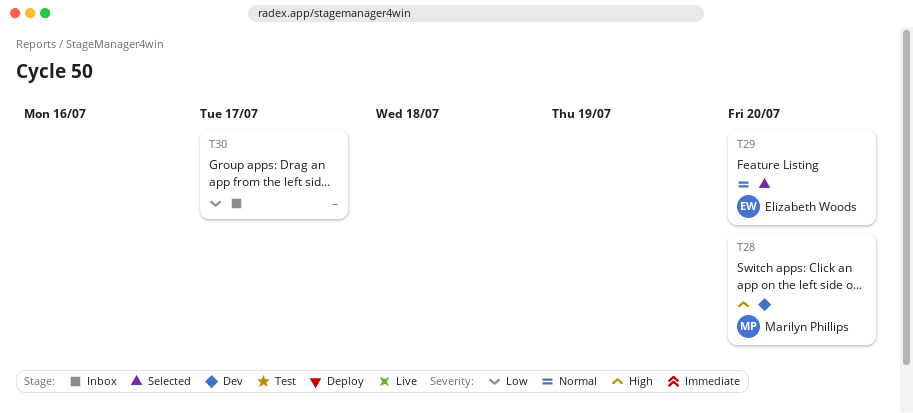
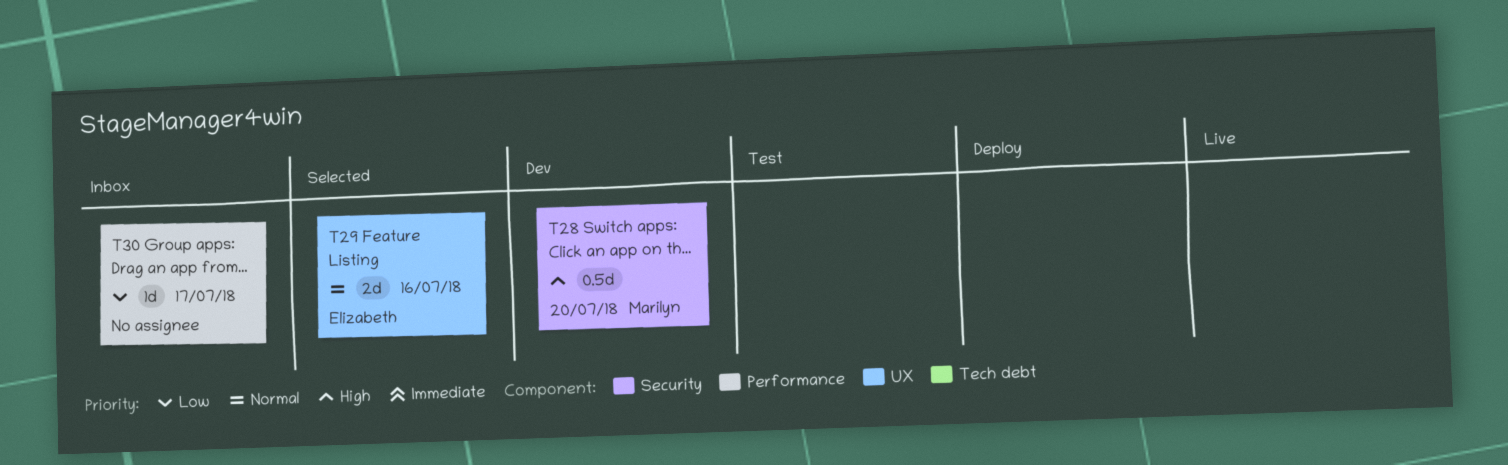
T29, due: Jul 20 -> Jul 16

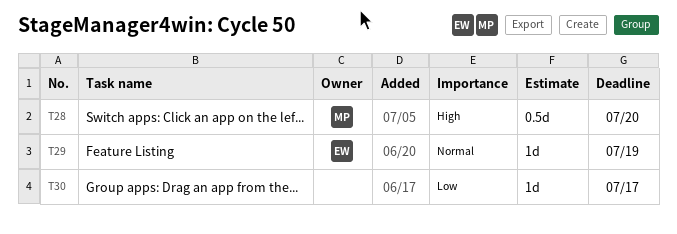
T29, estimate: 2d -> 1d
T29, due: Jul 16 -> Jul 19

